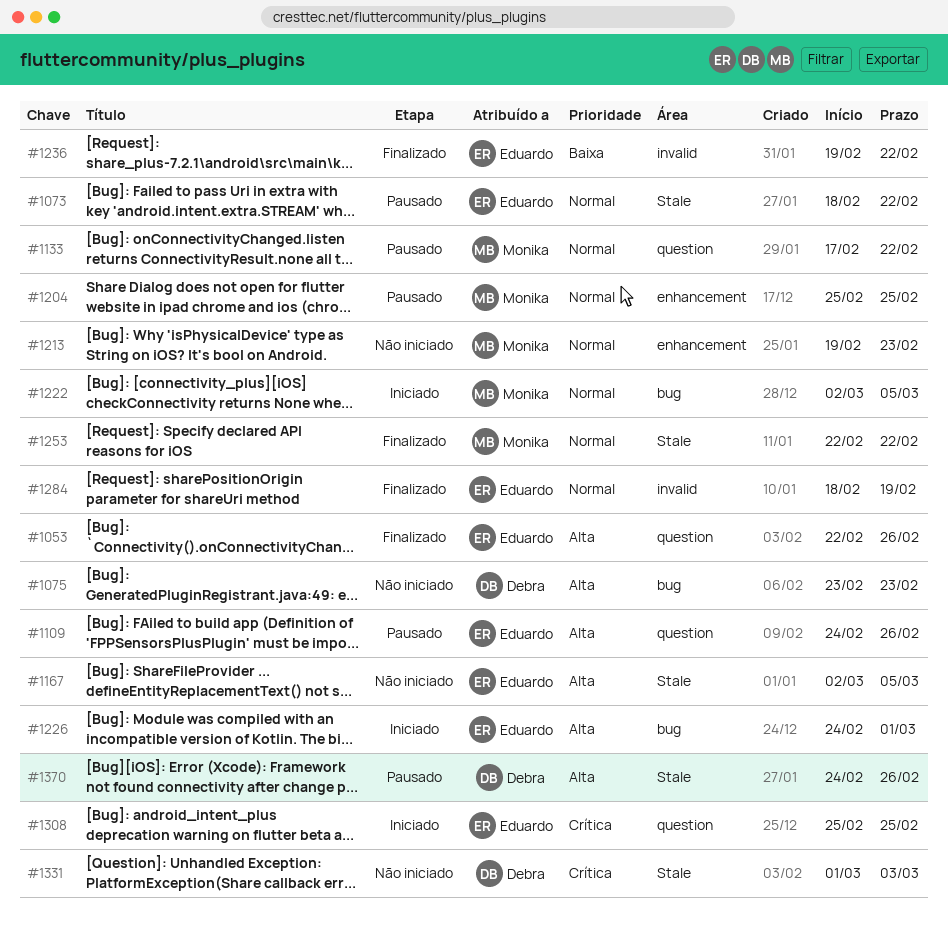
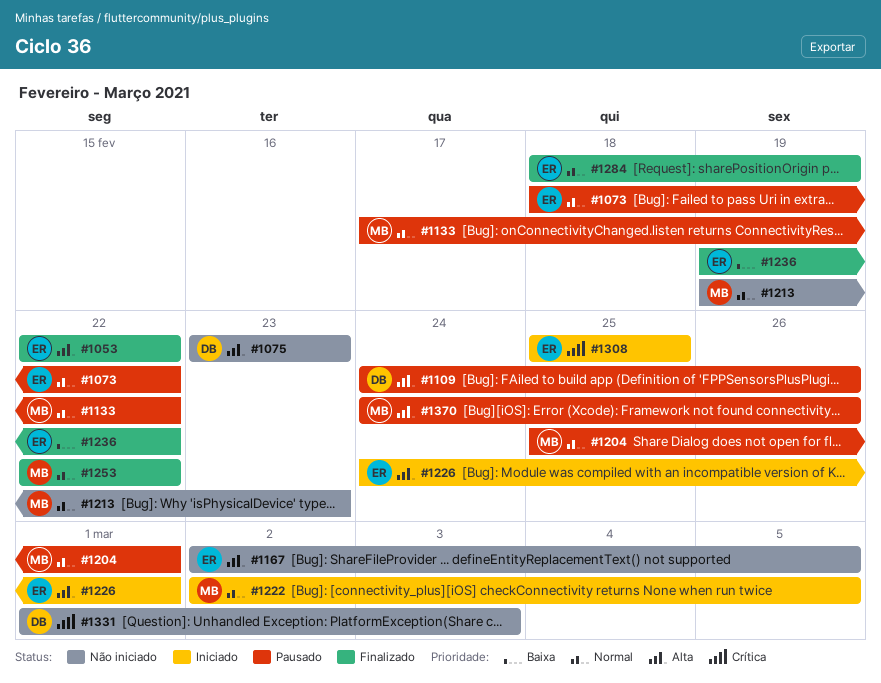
#1053, due: Feb 26 -> Feb 22
#1109, owner: Eduardo -> Debra
#1204, due: Feb 25 -> Mar 1
#1370, owner: Debra -> Monika

